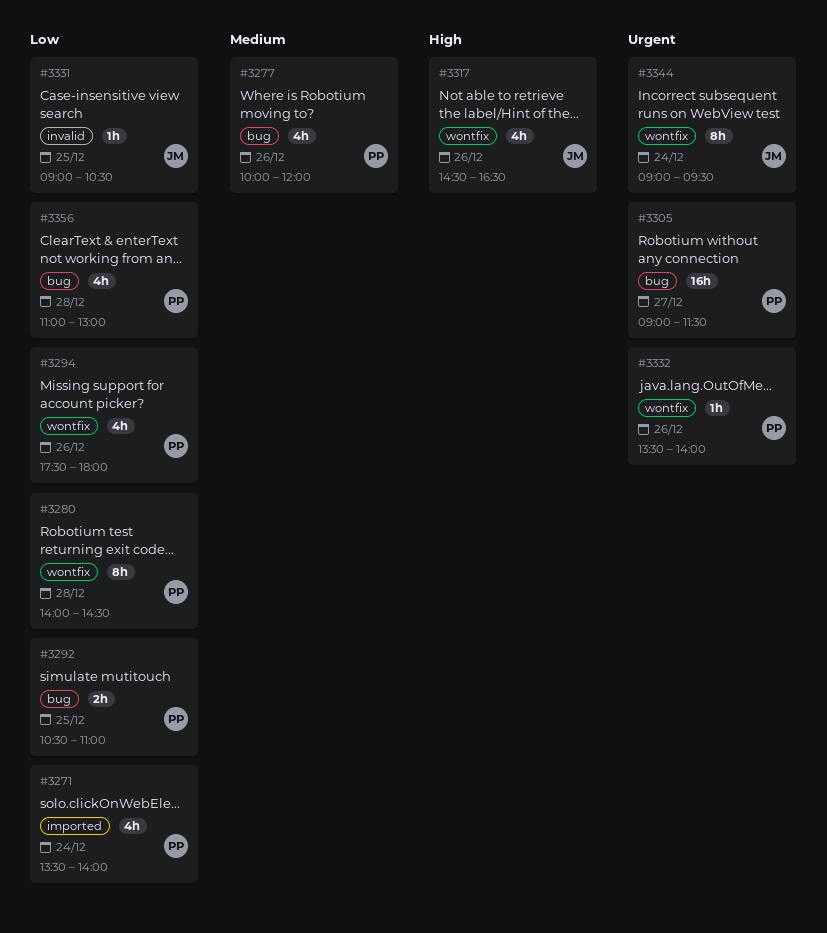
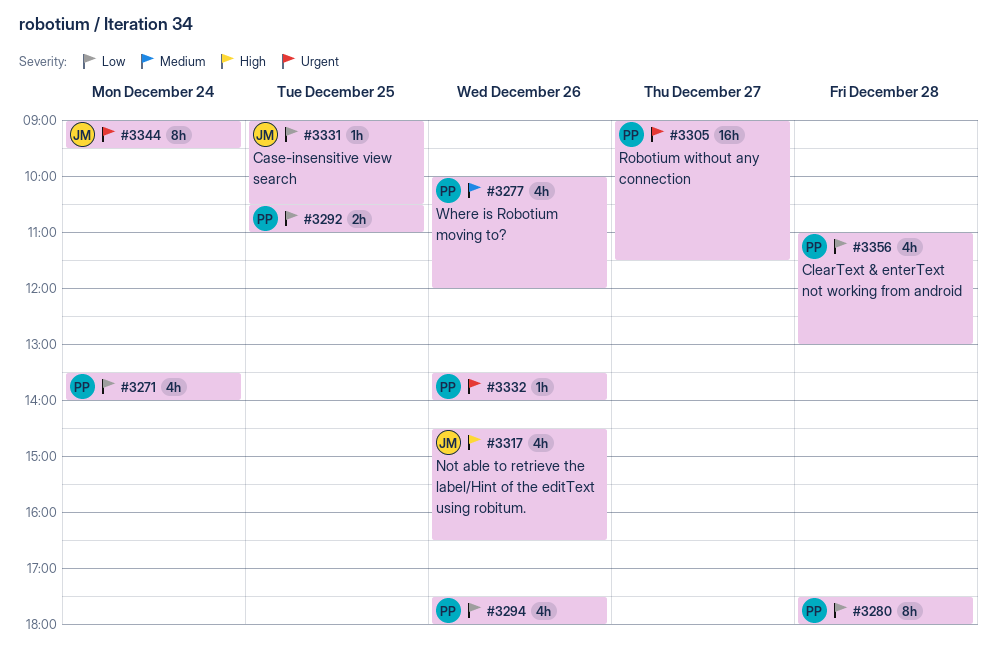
#3280, begins: 14:00 -> 17:30
#3280, ends: 14:30 -> 18:00

